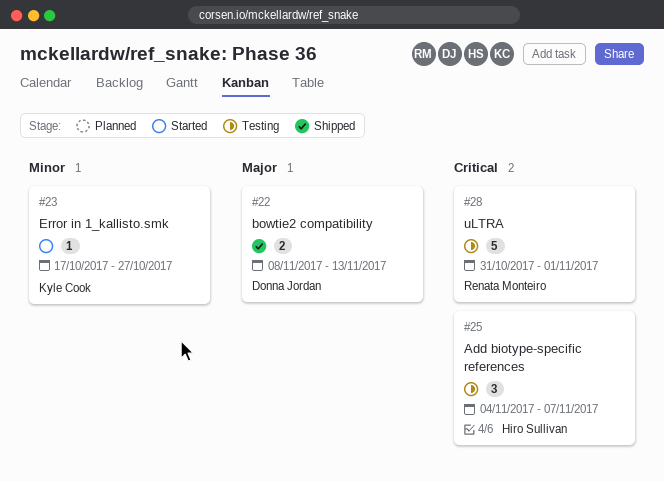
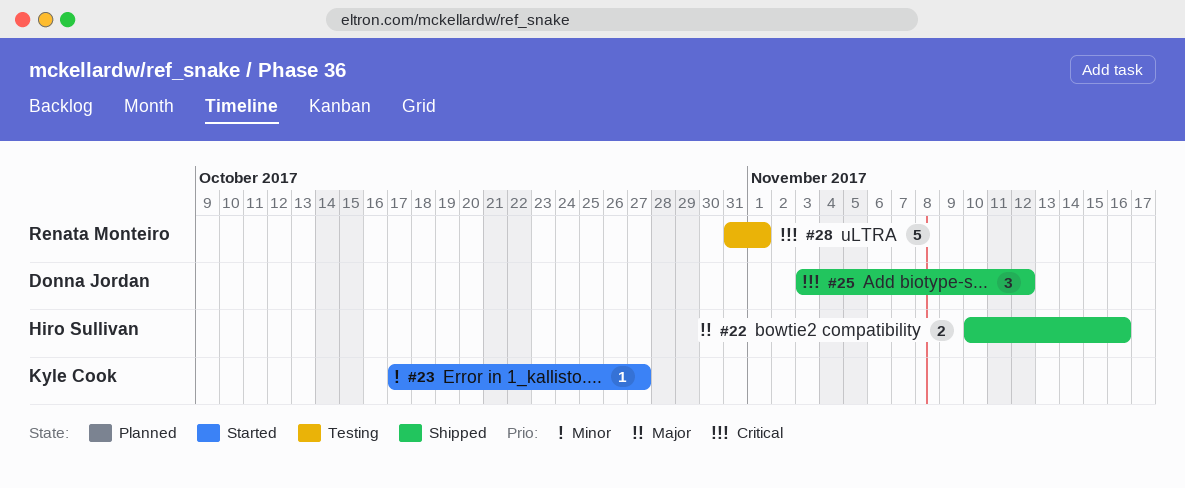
#22, owner: Donna Jordan -> Hiro Sullivan
#22, start: Nov 8 -> Nov 10
#22, due: Nov 13 -> Nov 16
#25, status: Testing -> Shipped
#25, owner: Hiro Sullivan -> Donna Jordan
#25, start: Nov 4 -> Nov 3
#25, due: Nov 7 -> Nov 12

